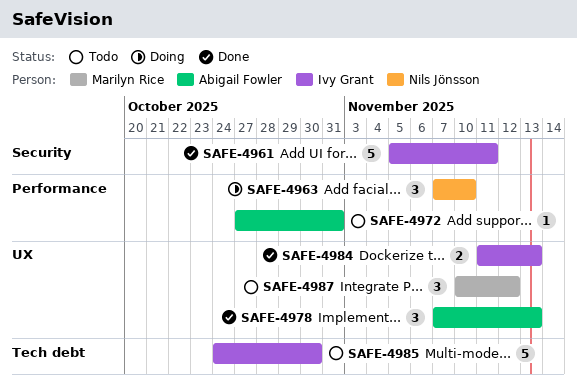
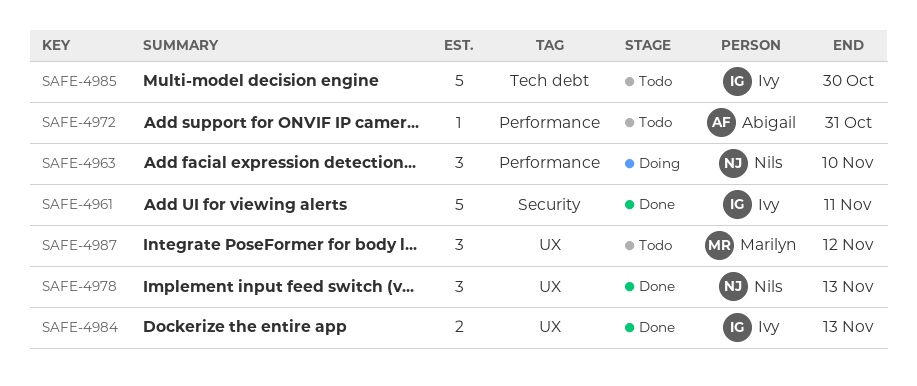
SAFE-4978, owner: Abigail Fowler -> Nils Jönsson

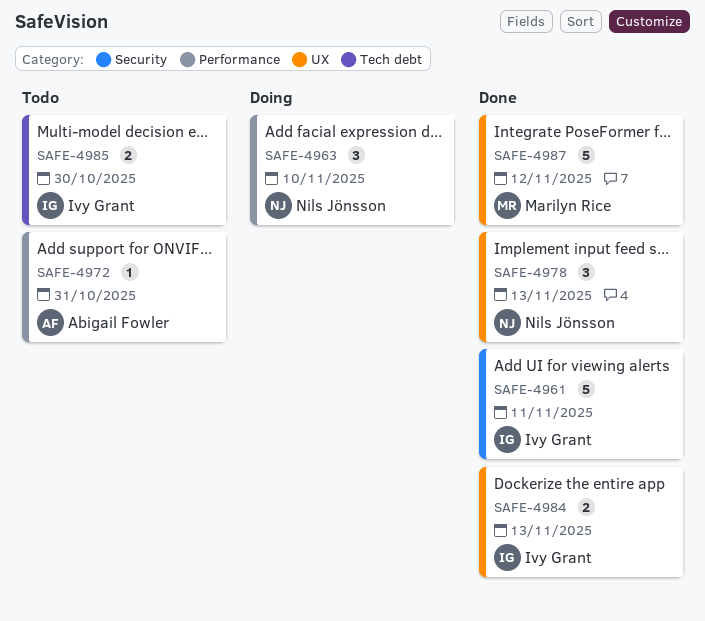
SAFE-4985, estimate: 5 -> 2
SAFE-4987, status: Todo -> Done
SAFE-4987, estimate: 3 -> 5

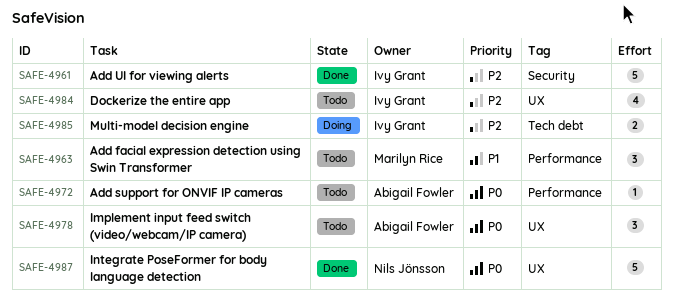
SAFE-4963, status: Doing -> Todo
SAFE-4963, owner: Nils Jönsson -> Marilyn Rice
SAFE-4978, status: Done -> Todo
SAFE-4978, owner: Nils Jönsson -> Abigail Fowler
SAFE-4984, status: Done -> Todo
SAFE-4984, estimate: 2 -> 4
SAFE-4985, status: Todo -> Doing
SAFE-4987, owner: Marilyn Rice -> Nils Jönsson

